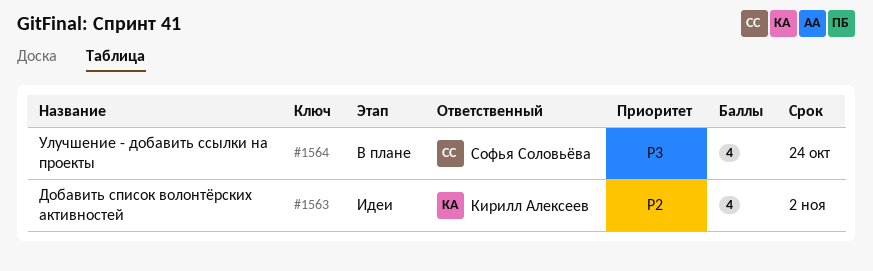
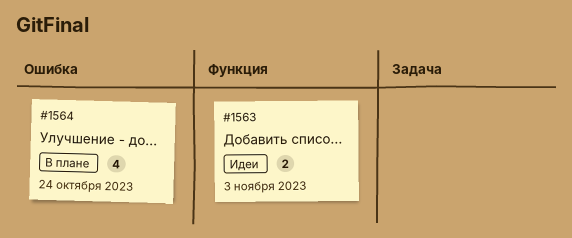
#1563, estimate: 4 -> 2
#1563, due: Nov 2 -> Nov 3

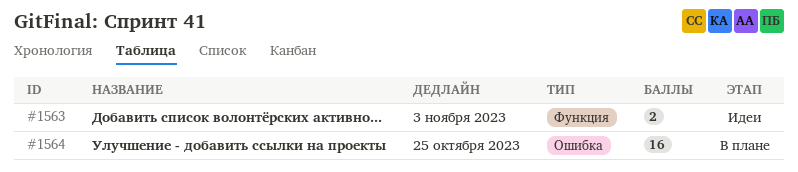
#1564, estimate: 4 -> 16
#1564, due: Oct 24 -> Oct 25

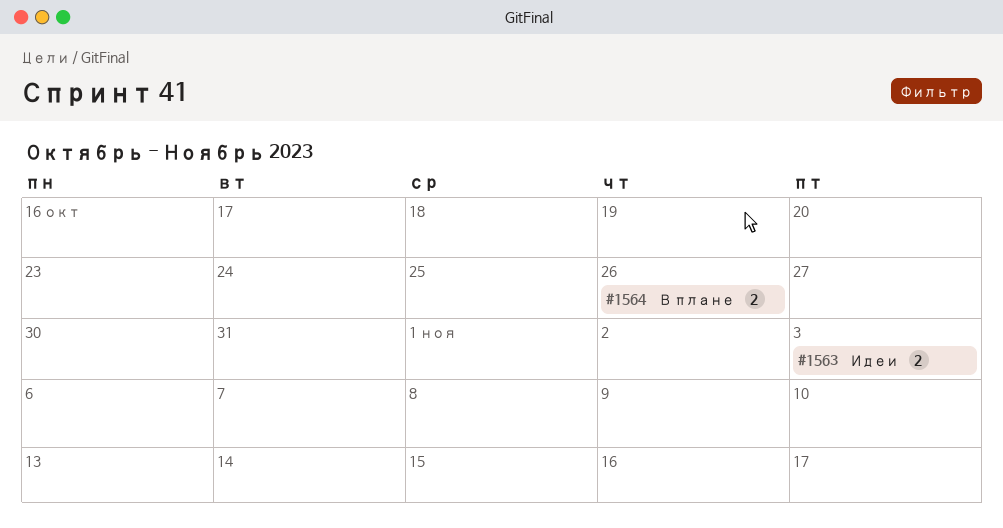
#1564, estimate: 16 -> 2
#1564, due: Oct 25 -> Oct 26

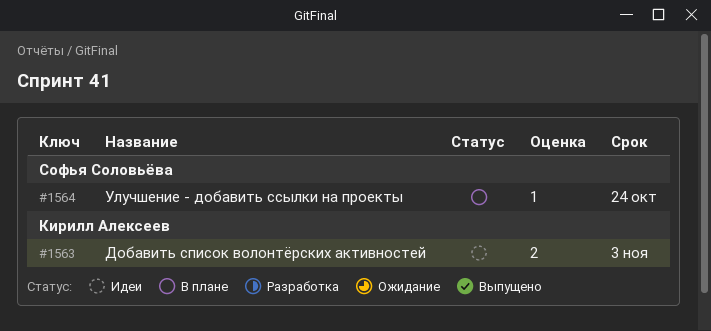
#1564, estimate: 2 -> 1
#1564, due: Oct 26 -> Oct 24

